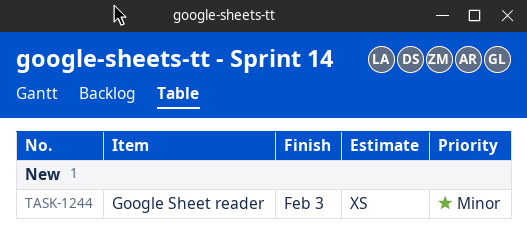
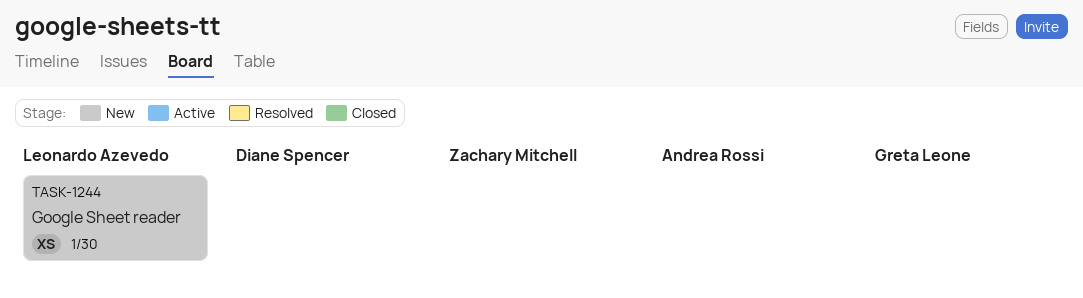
TASK-1244, due: Feb 3 -> Jan 30

